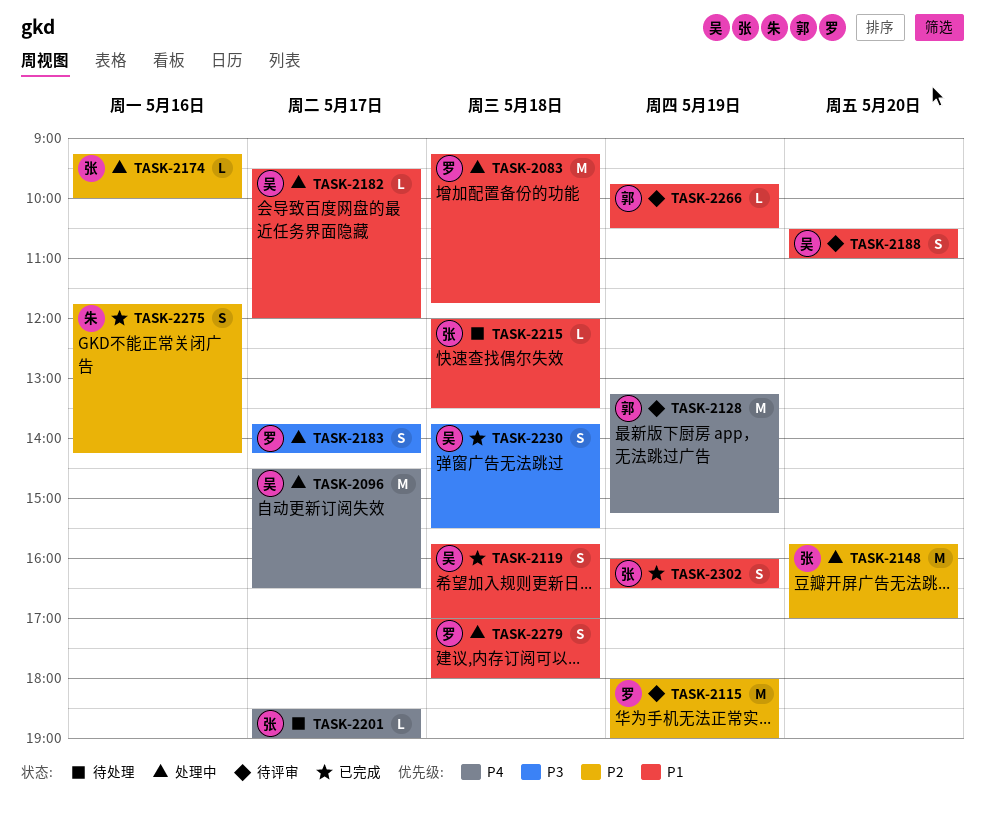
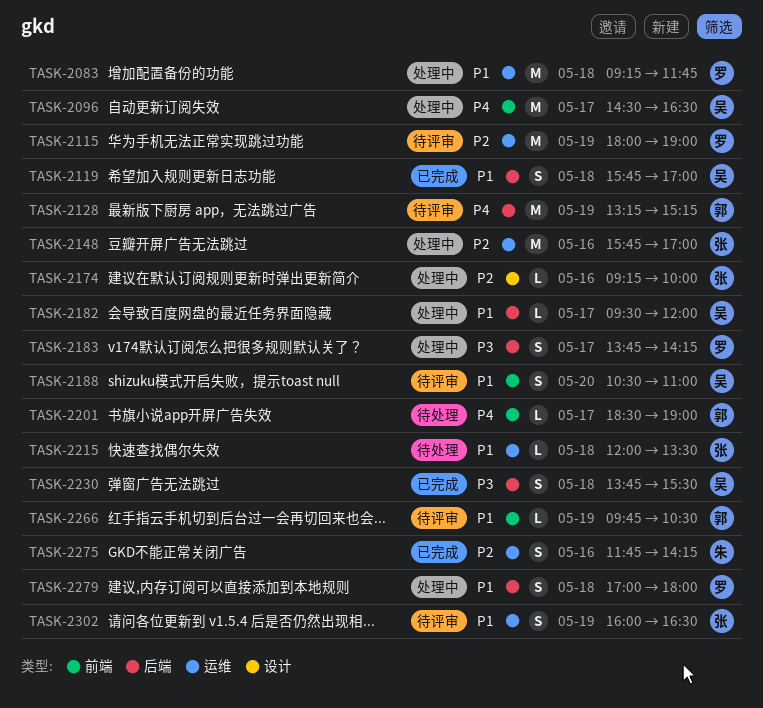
TASK-2148, day: May 20 -> May 16
TASK-2201, owner: 张 -> 郭
TASK-2302, status: 已完成 -> 待评审

